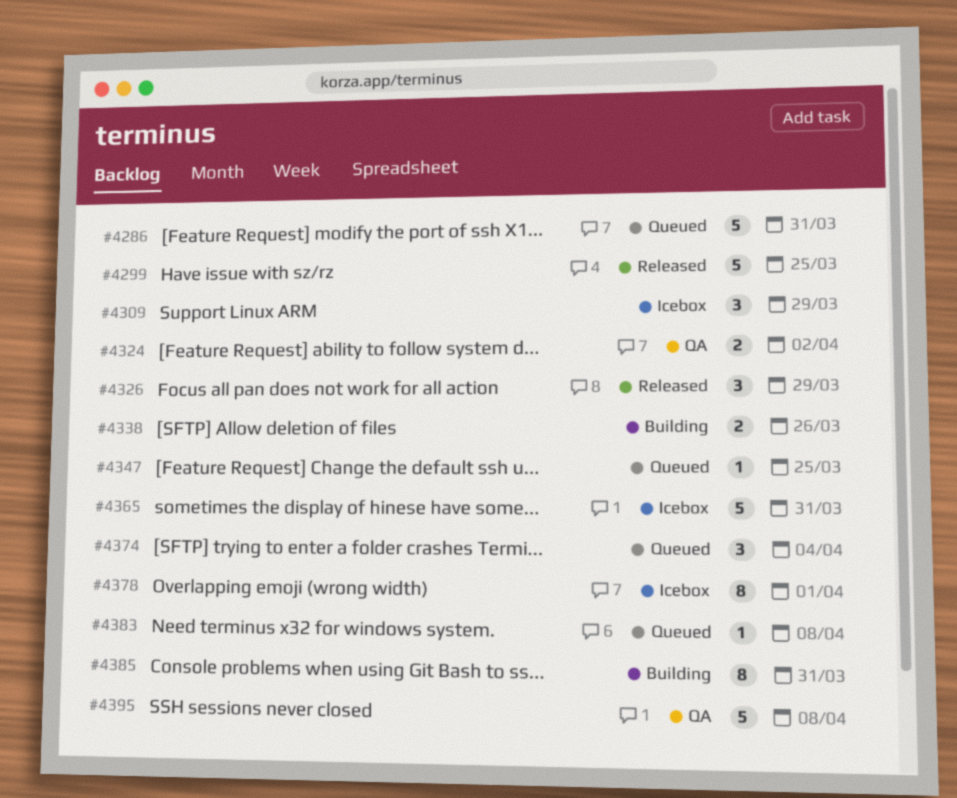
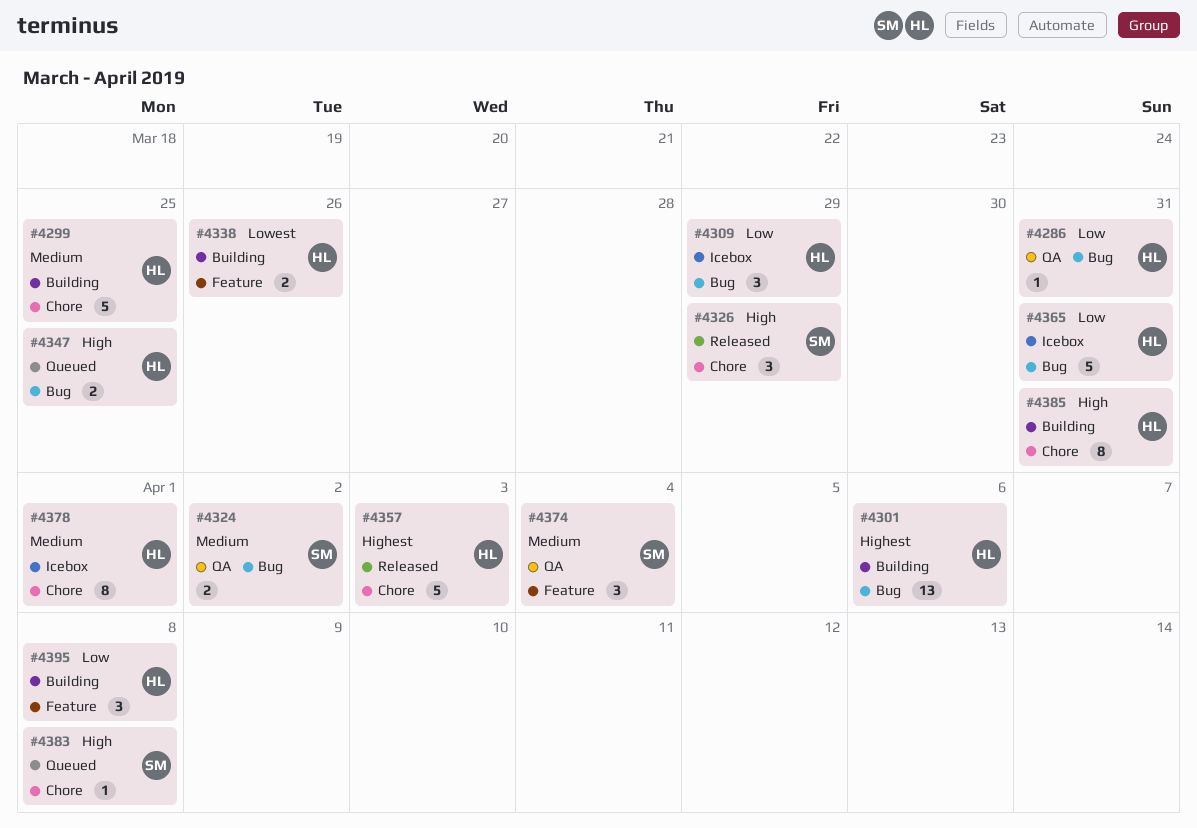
#4286, status: Queued -> QA
#4286, estimate: 5 -> 1
#4299, status: Released -> Building
#4301: none -> present
#4347, estimate: 1 -> 2
#4357: none -> present
#4374, status: Queued -> QA
#4395, status: QA -> Building
#4395, estimate: 5 -> 3

